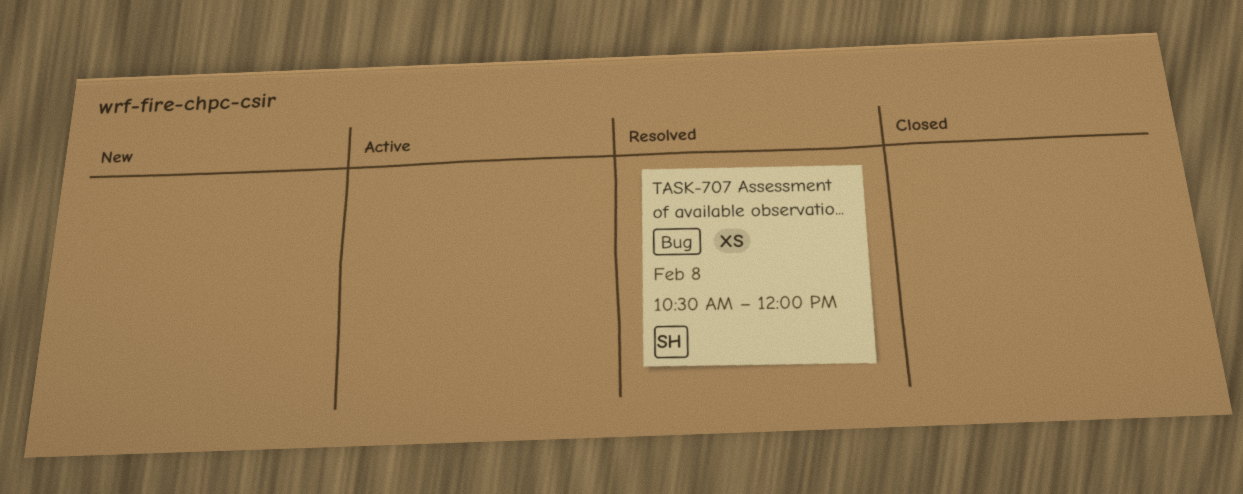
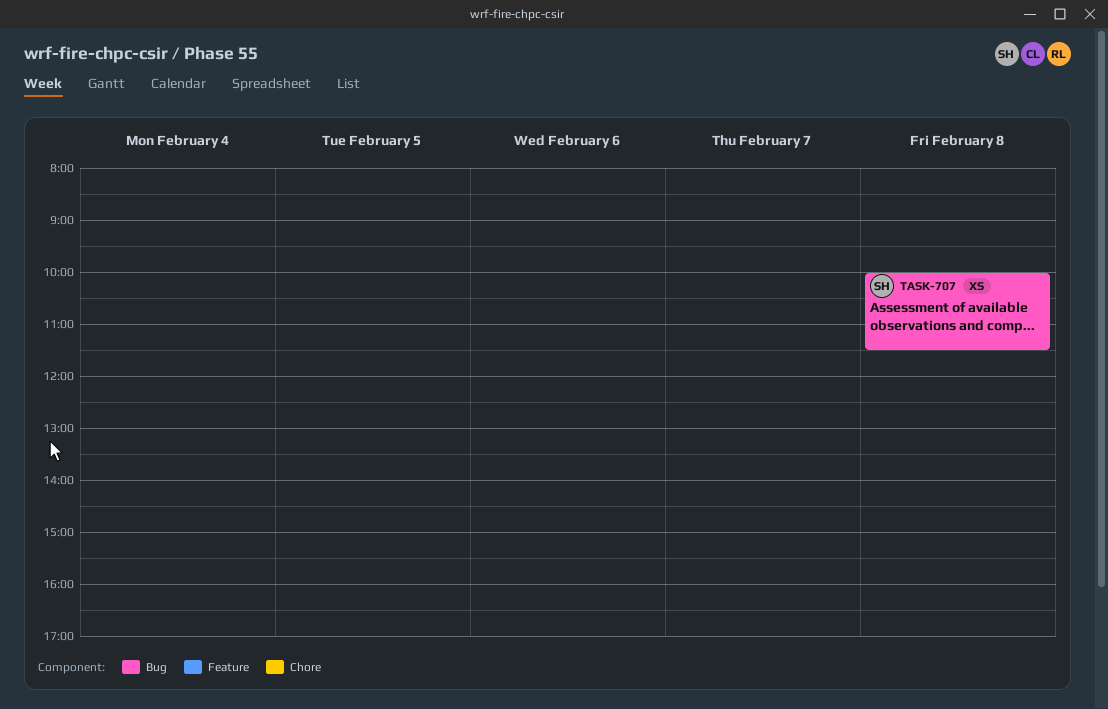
TASK-707, begins: 10:30 -> 10:00
TASK-707, ends: 12:00 -> 11:30

